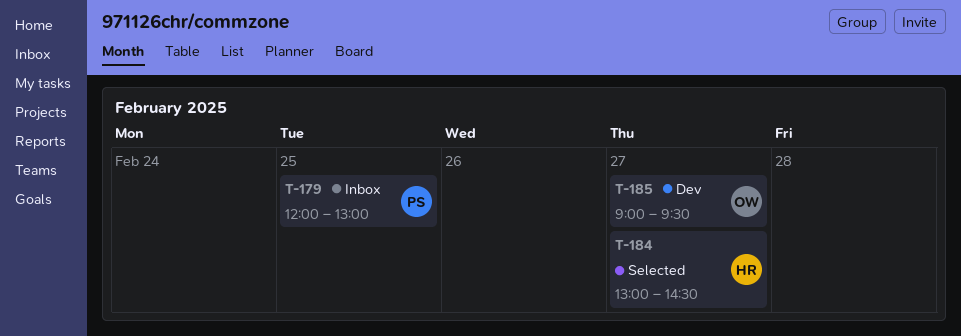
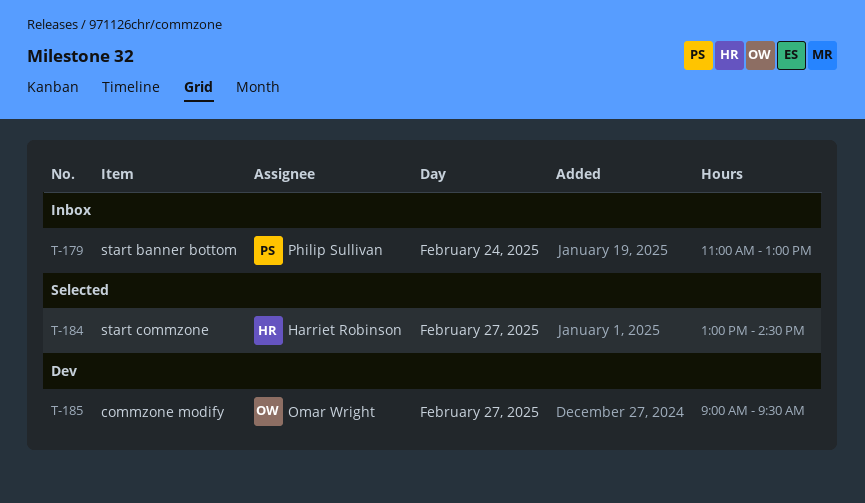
T-179, day: Feb 25 -> Feb 24
T-179, begins: 12:00 -> 11:00

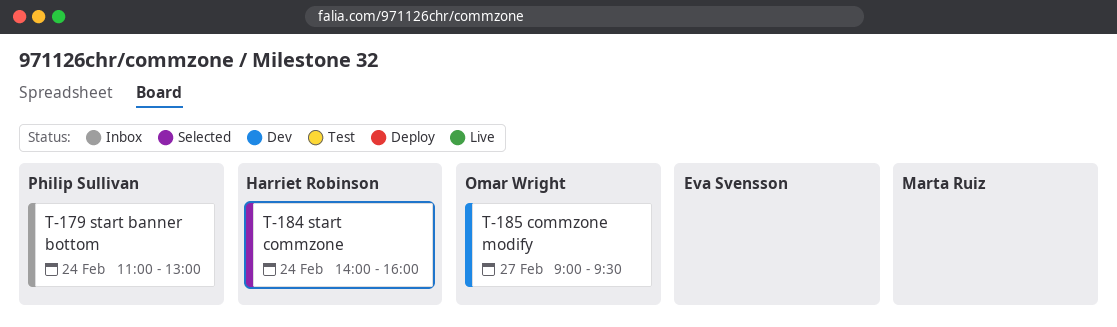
T-184, day: Feb 27 -> Feb 24
T-184, begins: 13:00 -> 14:00
T-184, ends: 14:30 -> 16:00

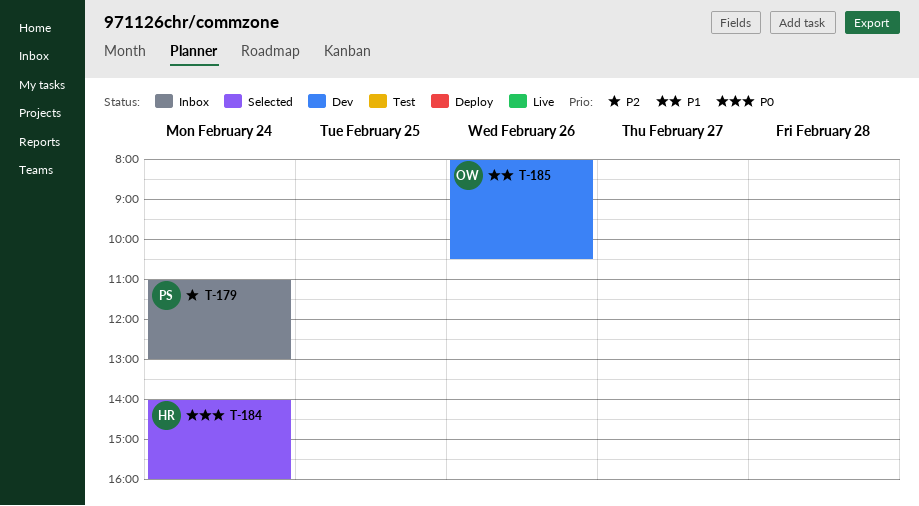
T-185, day: Feb 27 -> Feb 26
T-185, begins: 09:00 -> 08:00
T-185, ends: 09:30 -> 10:30

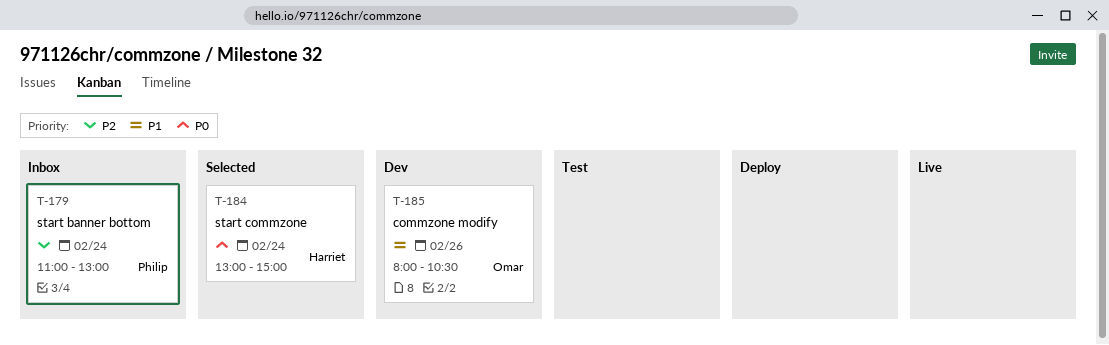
T-184, begins: 14:00 -> 13:00
T-184, ends: 16:00 -> 15:00

